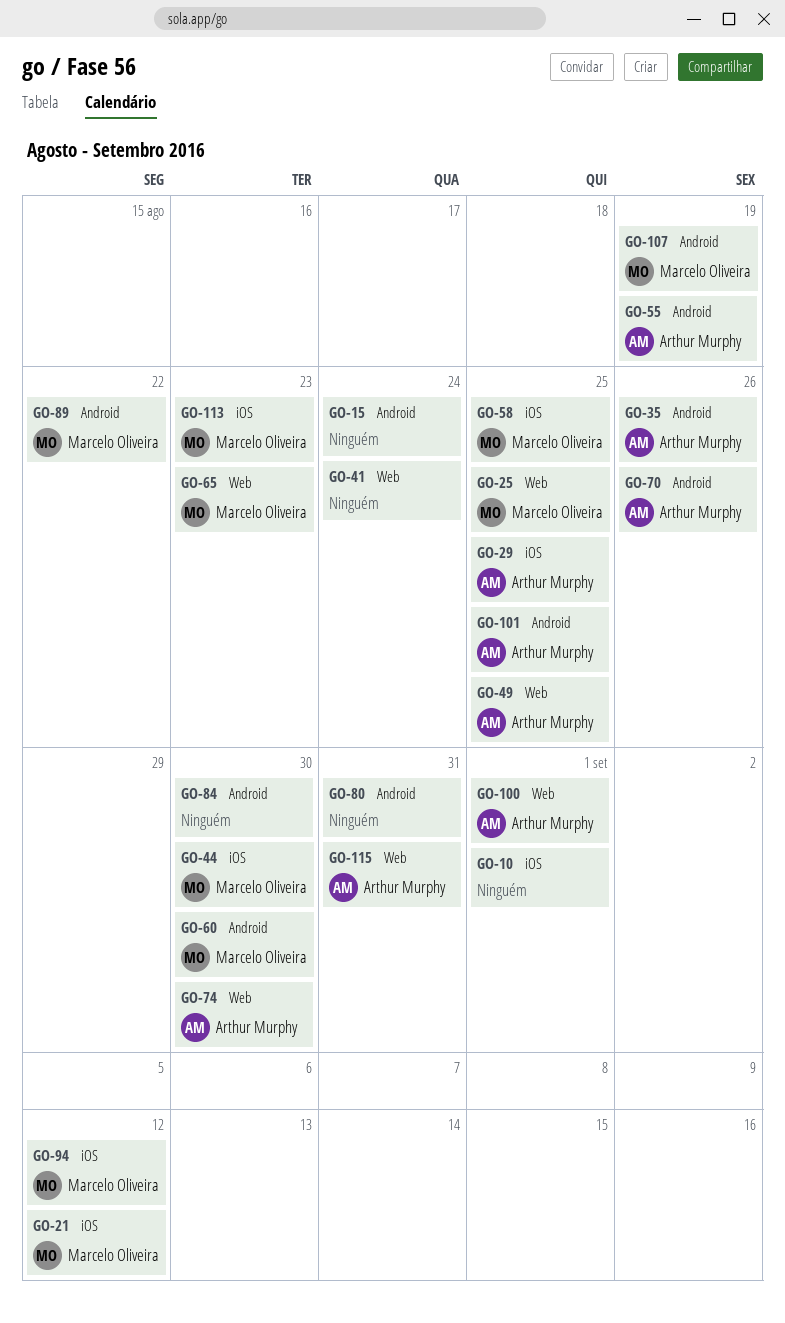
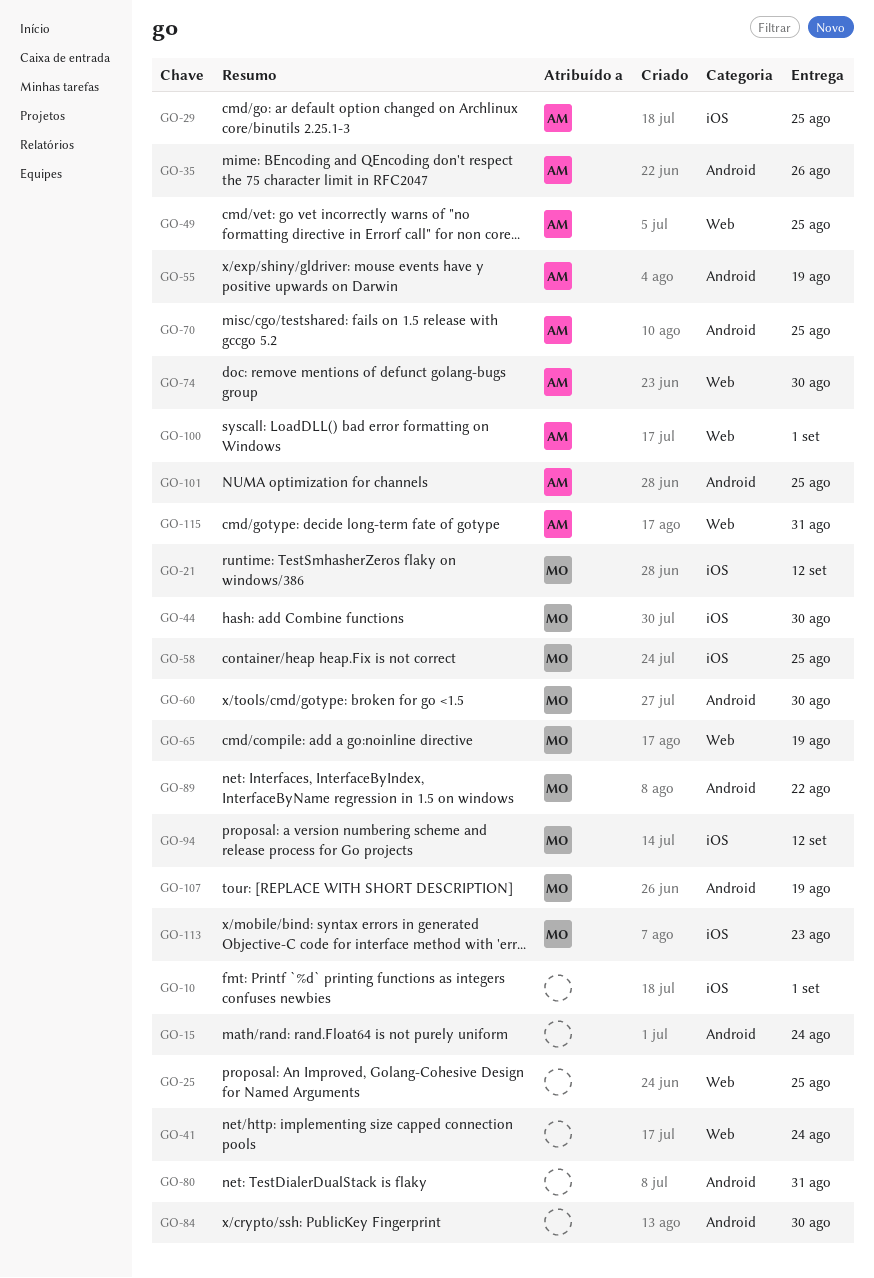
GO-25, owner: Marcelo Oliveira -> none
GO-65, due: Aug 23 -> Aug 19
GO-70, due: Aug 26 -> Aug 25

